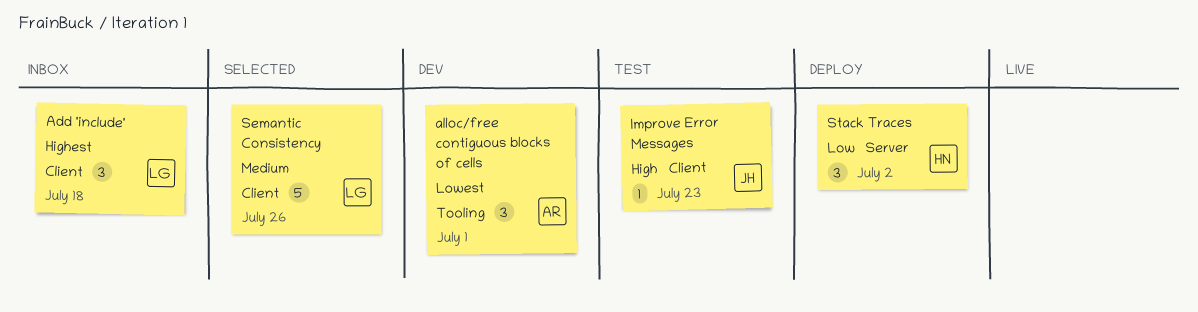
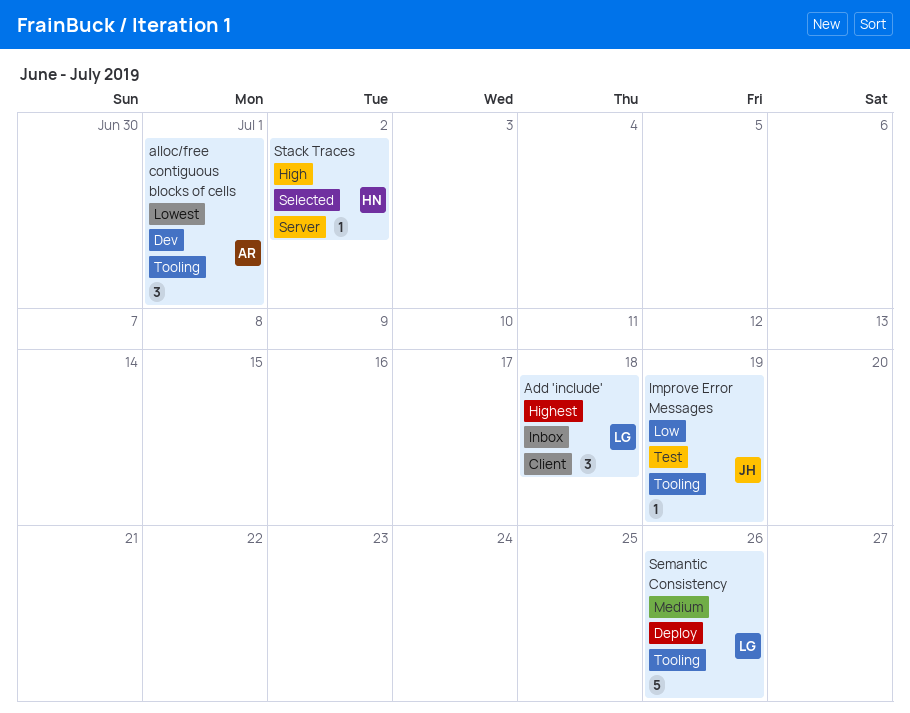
Improve Error Messages, priority: High -> Low
Improve Error Messages, label: Client -> Tooling
Improve Error Messages, due: Jul 23 -> Jul 19
Semantic Consistency, status: Selected -> Deploy
Semantic Consistency, label: Client -> Tooling
Stack Traces, status: Deploy -> Selected
Stack Traces, priority: Low -> High
Stack Traces, estimate: 3 -> 1

